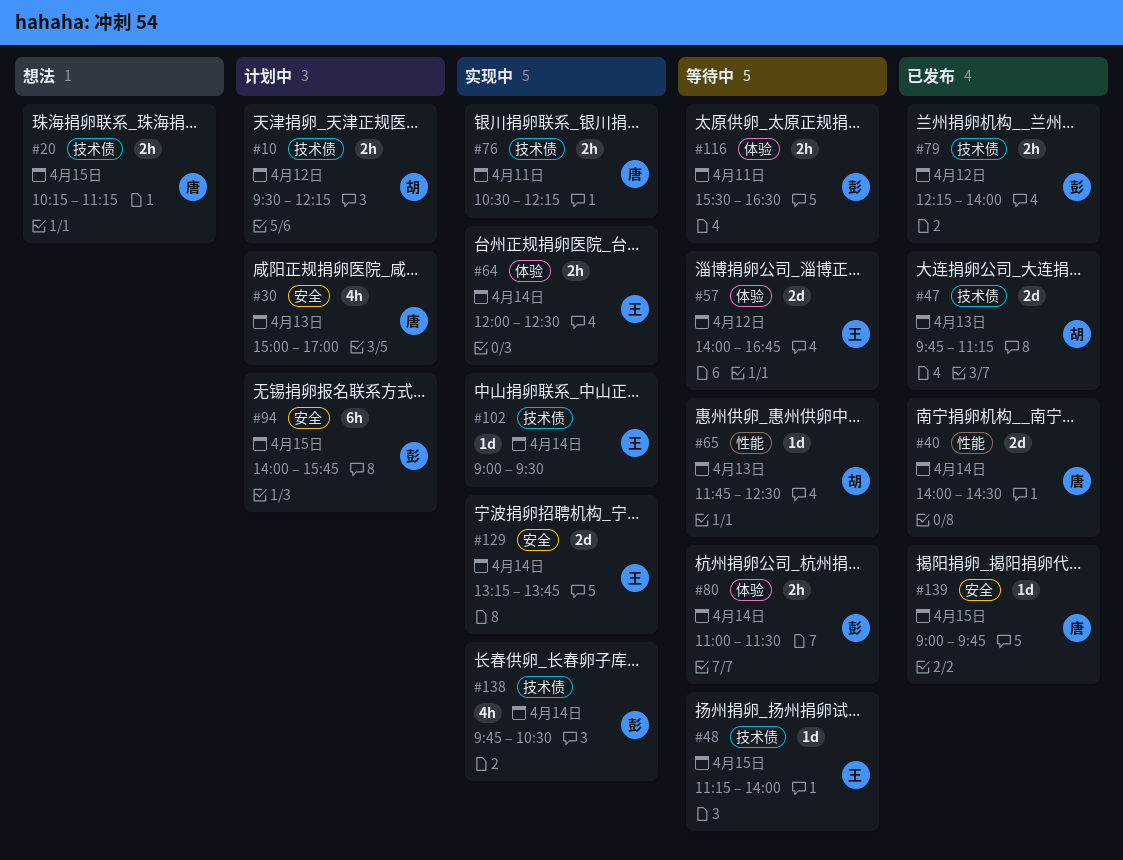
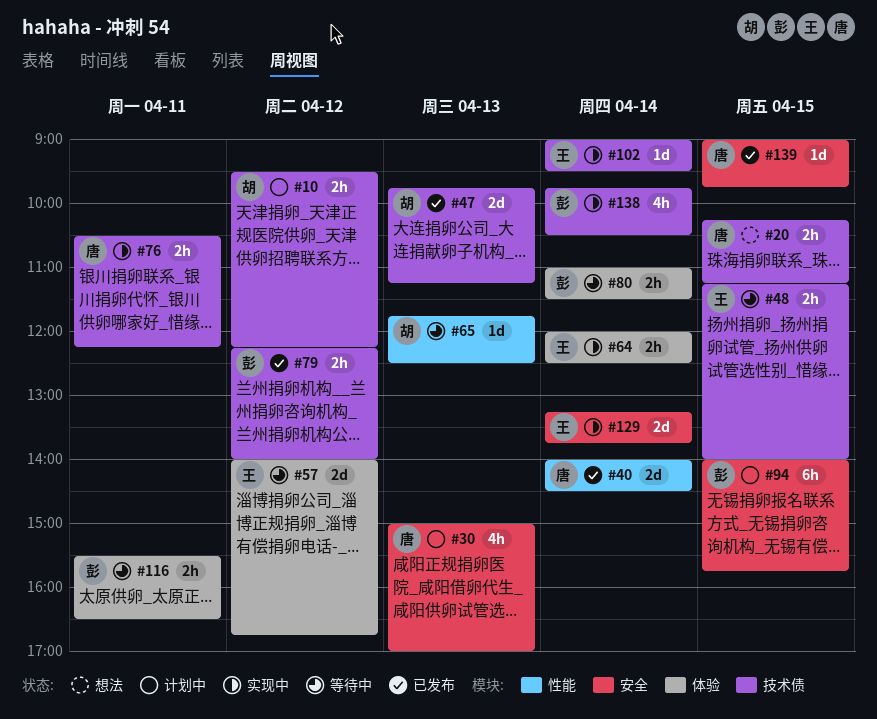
#48, estimate: 1d -> 2h

